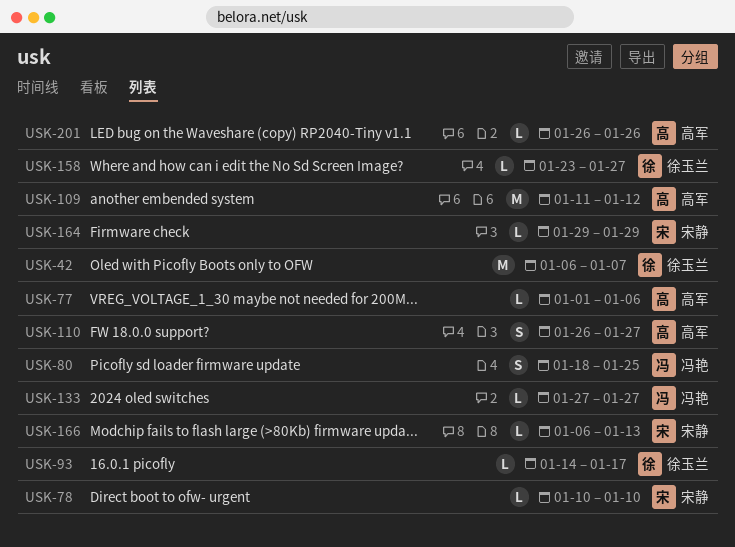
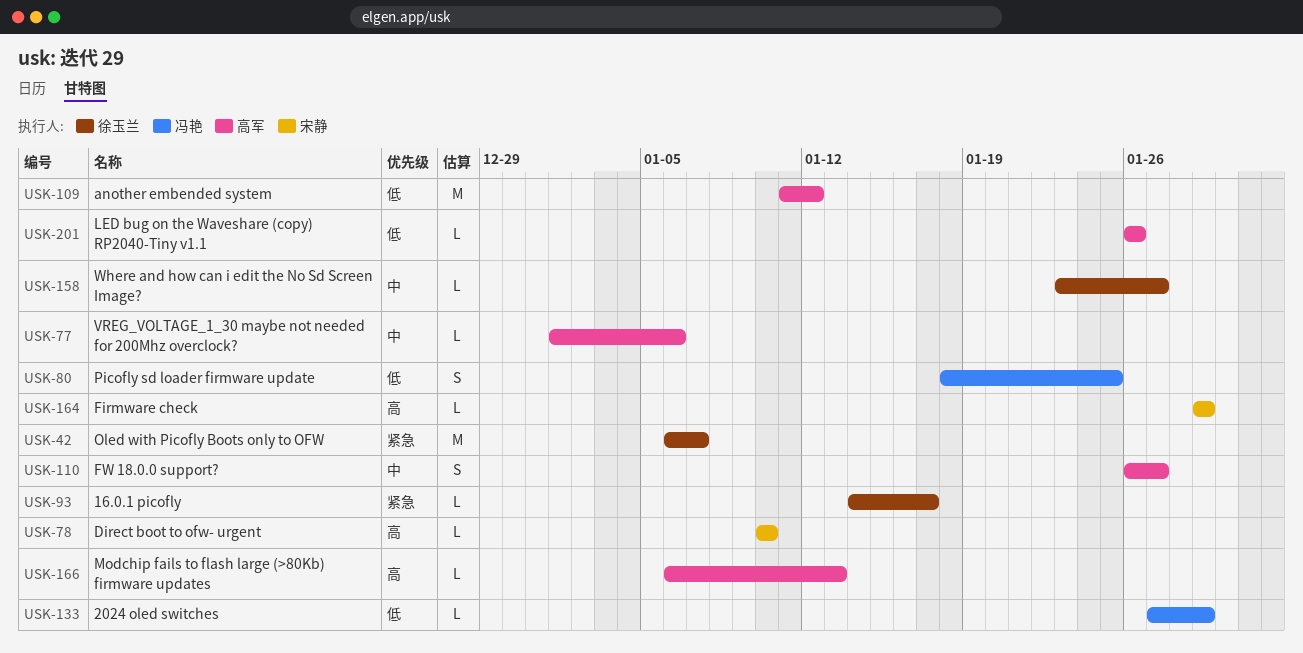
USK-133, due: Jan 27 -> Jan 29
USK-166, owner: 宋静 -> 高军

